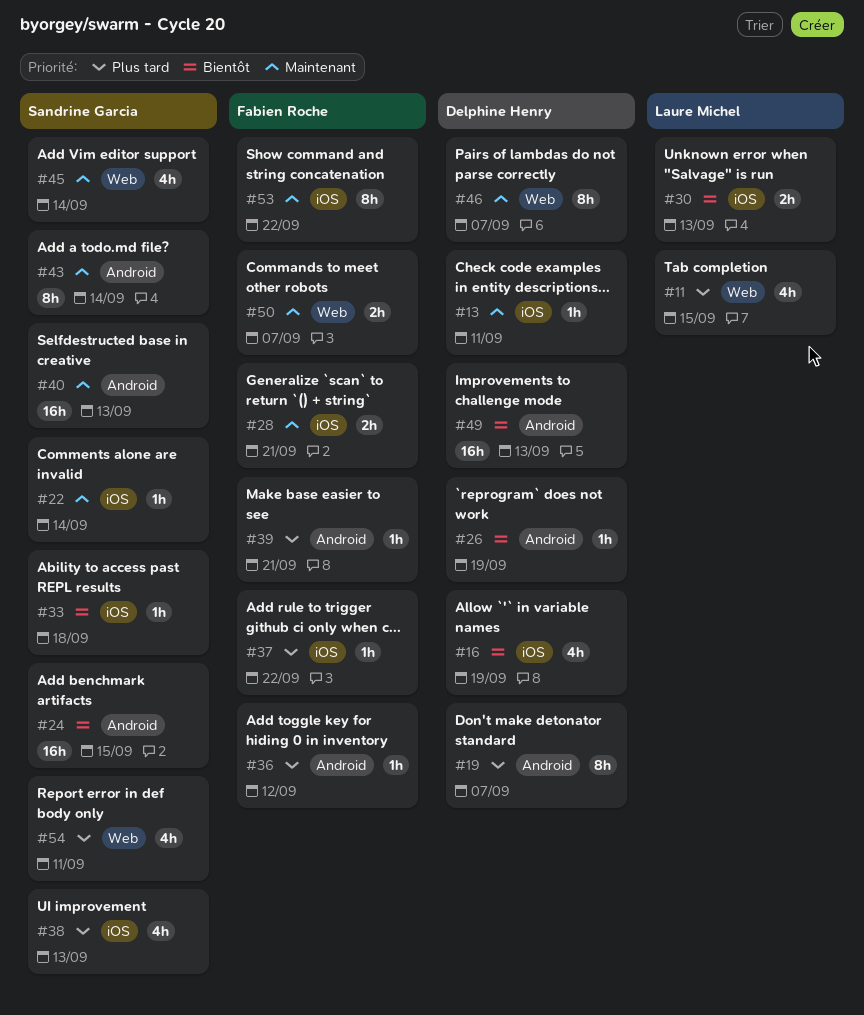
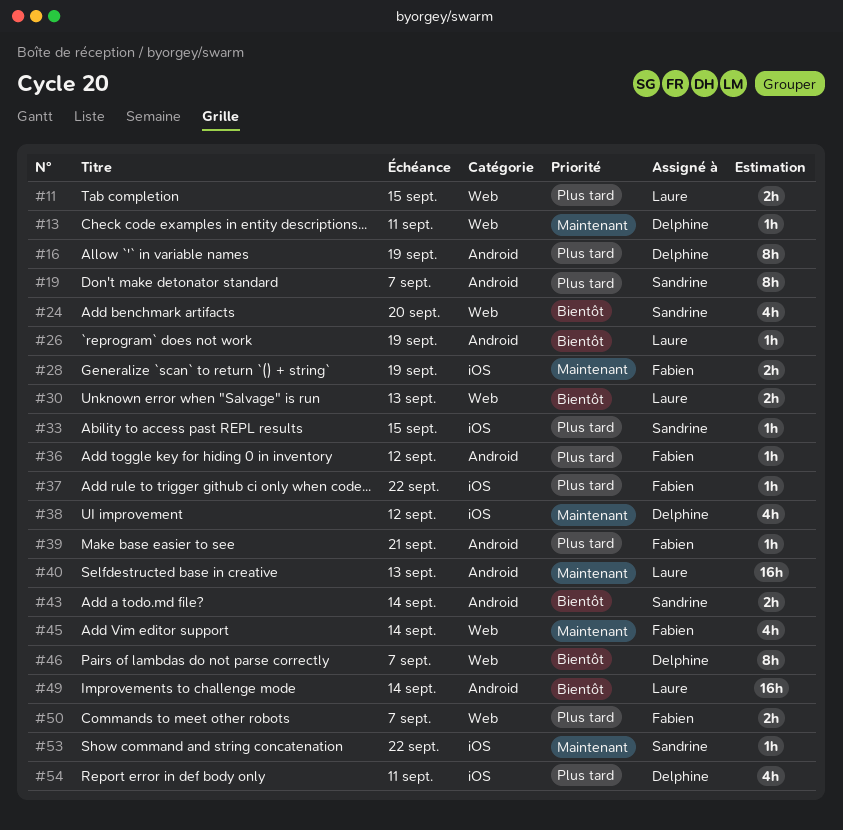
#11, estimate: 4h -> 2h
#13, label: iOS -> Web
#16, priority: Bientôt -> Plus tard
#16, label: iOS -> Android
#16, estimate: 4h -> 8h
#19, owner: Delphine Henry -> Sandrine Garcia
#22: present -> none
#24, label: Android -> Web
#24, estimate: 16h -> 4h
#24, due: Sep 15 -> Sep 20
#26, owner: Delphine Henry -> Laure Michel
#28, due: Sep 21 -> Sep 19
#30, label: iOS -> Web
#33, priority: Bientôt -> Plus tard
#33, due: Sep 18 -> Sep 15
#38, owner: Sandrine Garcia -> Delphine Henry
#38, priority: Plus tard -> Maintenant
#38, due: Sep 13 -> Sep 12
#40, owner: Sandrine Garcia -> Laure Michel
#43, priority: Maintenant -> Bientôt
#43, estimate: 8h -> 2h
#45, owner: Sandrine Garcia -> Fabien Roche
#46, priority: Maintenant -> Bientôt
#49, owner: Delphine Henry -> Laure Michel
#49, due: Sep 13 -> Sep 14
#50, priority: Maintenant -> Plus tard
#53, owner: Fabien Roche -> Sandrine Garcia
#53, estimate: 8h -> 1h
#54, owner: Sandrine Garcia -> Delphine Henry
#54, label: Web -> iOS

